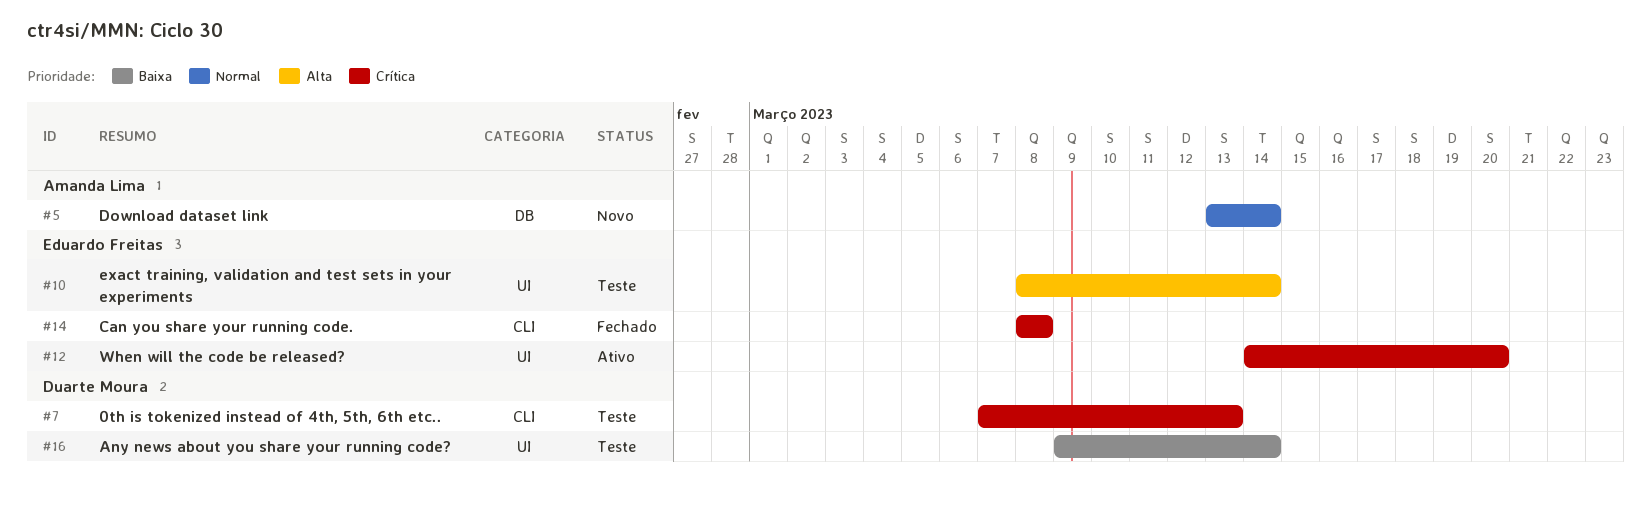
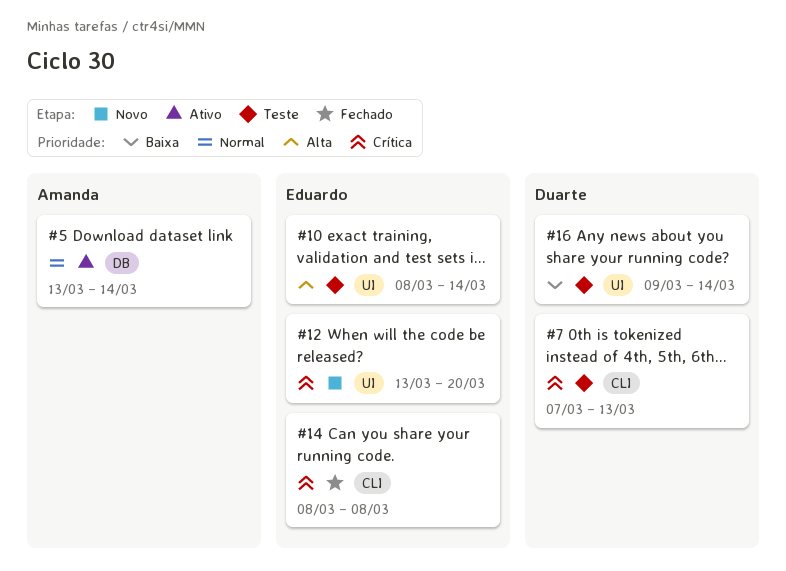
#5, status: Novo -> Ativo
#12, status: Ativo -> Novo
#12, start: Mar 14 -> Mar 13

